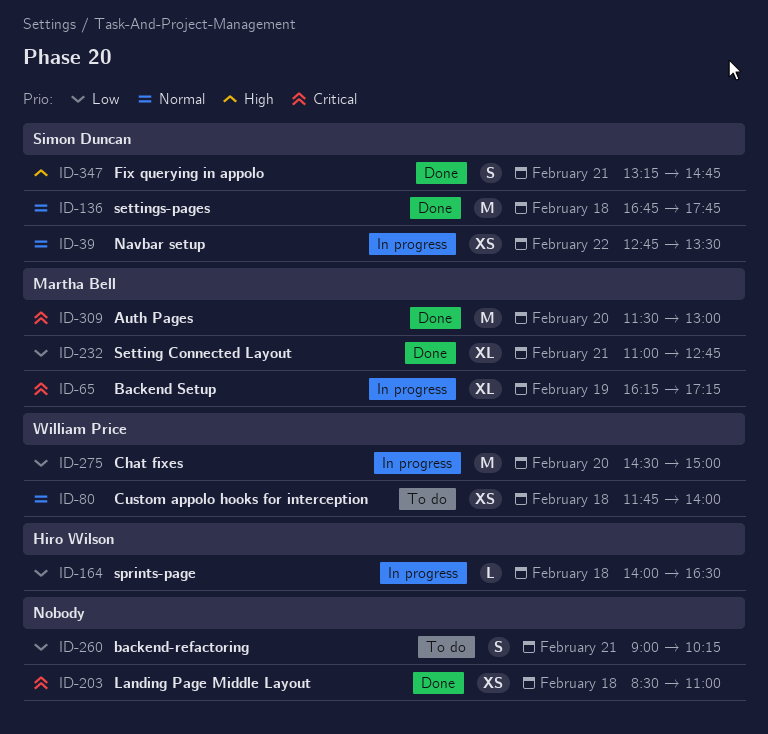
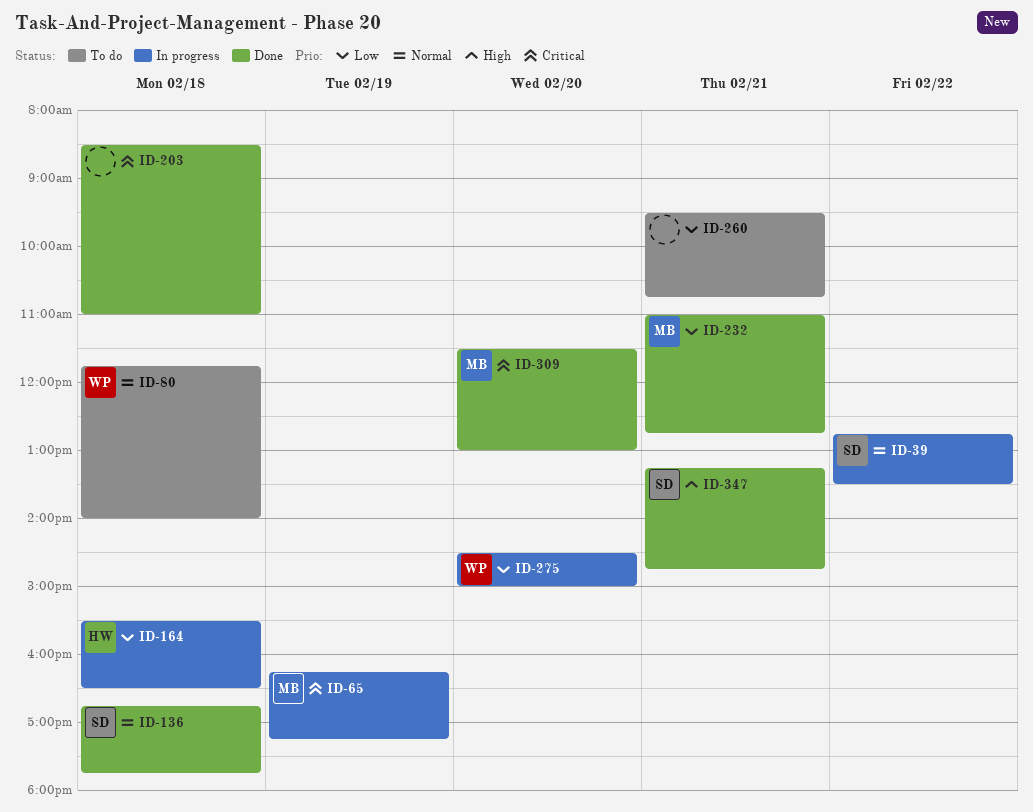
ID-164, begins: 14:00 -> 15:30
ID-260, begins: 09:00 -> 09:30
ID-260, ends: 10:15 -> 10:45

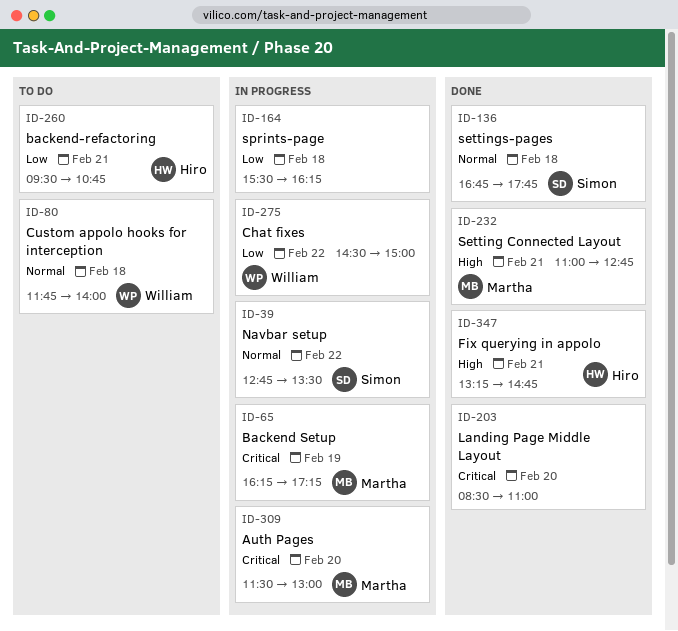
ID-164, owner: Hiro -> none
ID-164, ends: 16:30 -> 16:15
ID-203, day: Feb 18 -> Feb 20
ID-232, priority: Low -> High
ID-260, owner: none -> Hiro
ID-275, day: Feb 20 -> Feb 22
ID-309, status: Done -> In progress
ID-347, owner: Simon -> Hiro

